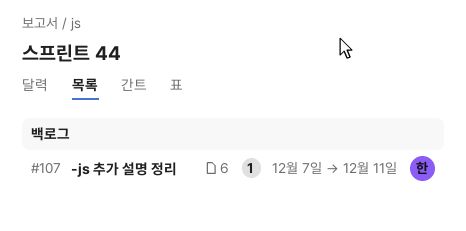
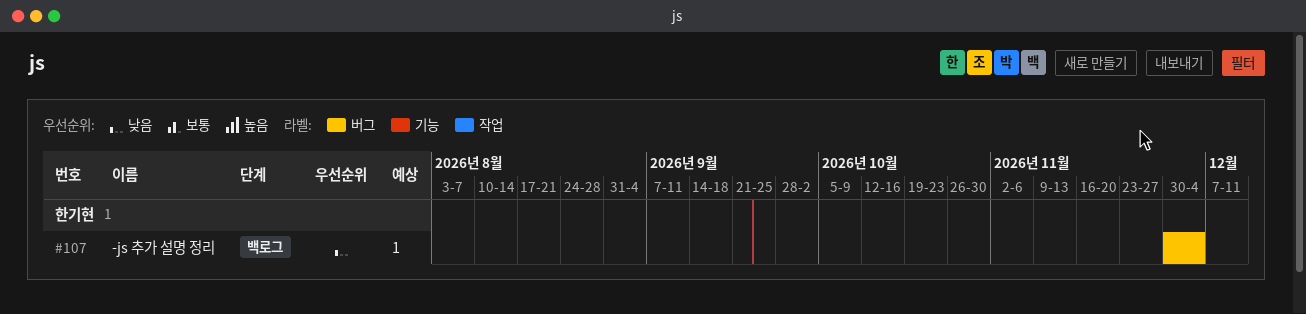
#107, start: Dec 7 -> Nov 30
#107, due: Dec 11 -> Dec 4

